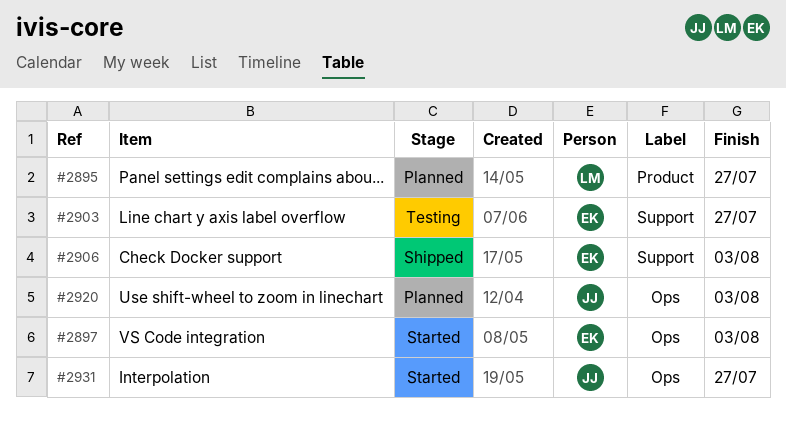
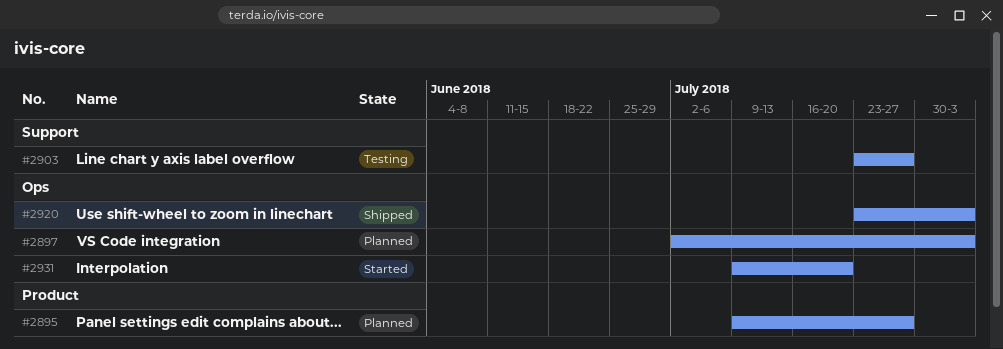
#2897, status: Started -> Planned
#2906: present -> none
#2920, status: Planned -> Shipped
#2931, due: Jul 27 -> Jul 20

